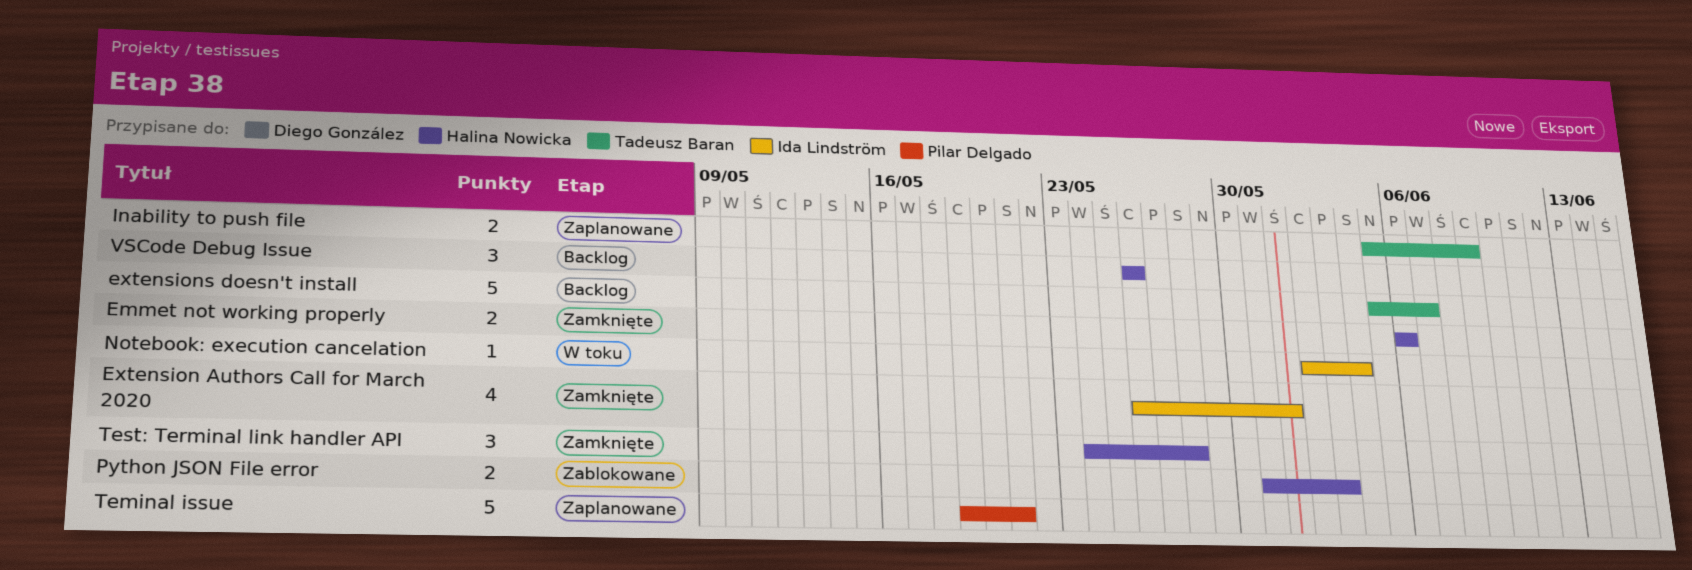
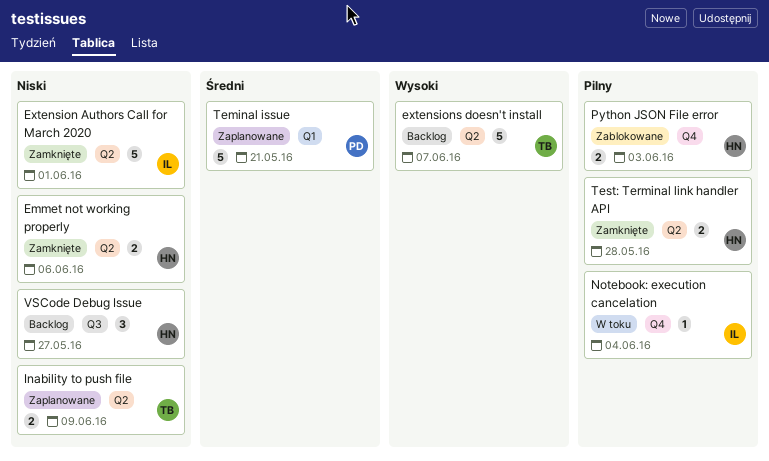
Extension Authors Call for March 2020, estimate: 4 -> 5
Test: Terminal link handler API, estimate: 3 -> 2
VSCode Debug Issue, due: May 26 -> May 27

